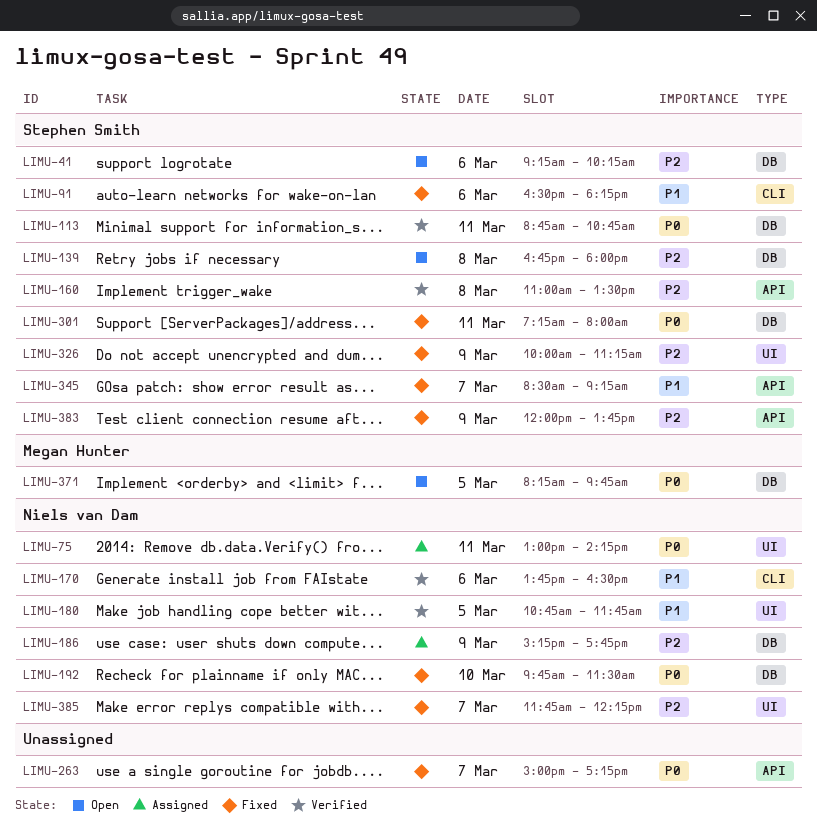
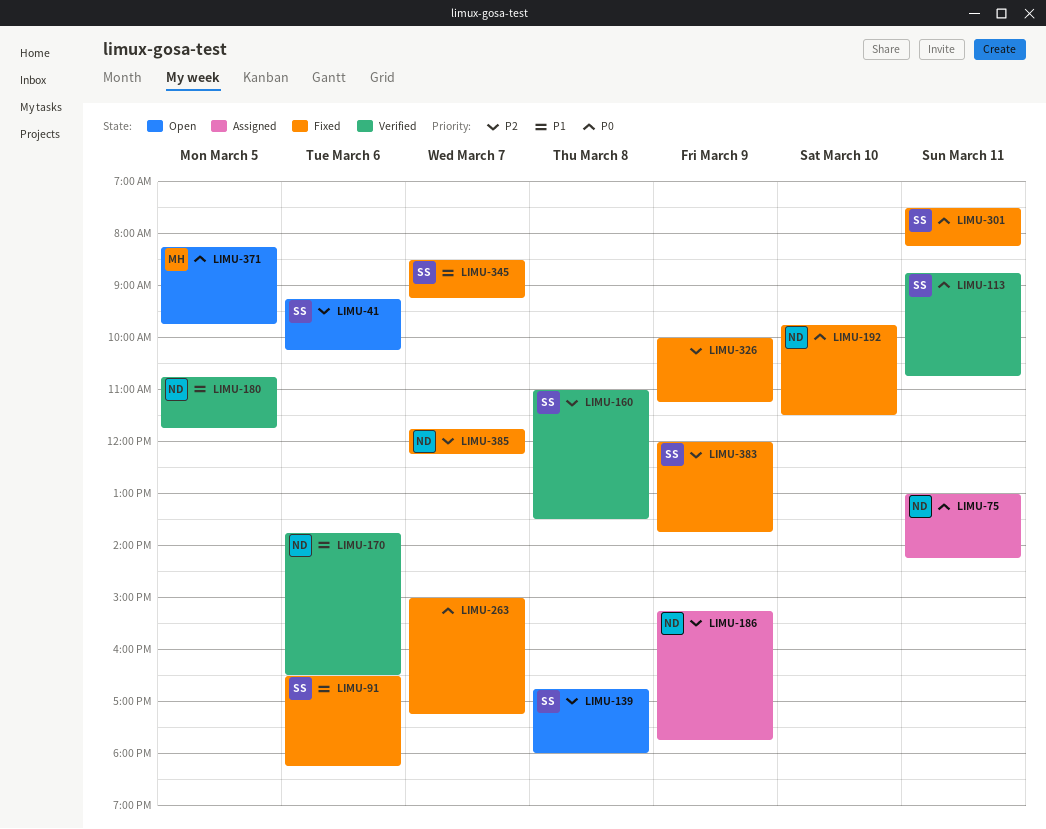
LIMU-301, begins: 07:15 -> 07:30
LIMU-301, ends: 08:00 -> 08:15
LIMU-326, owner: Stephen Smith -> none

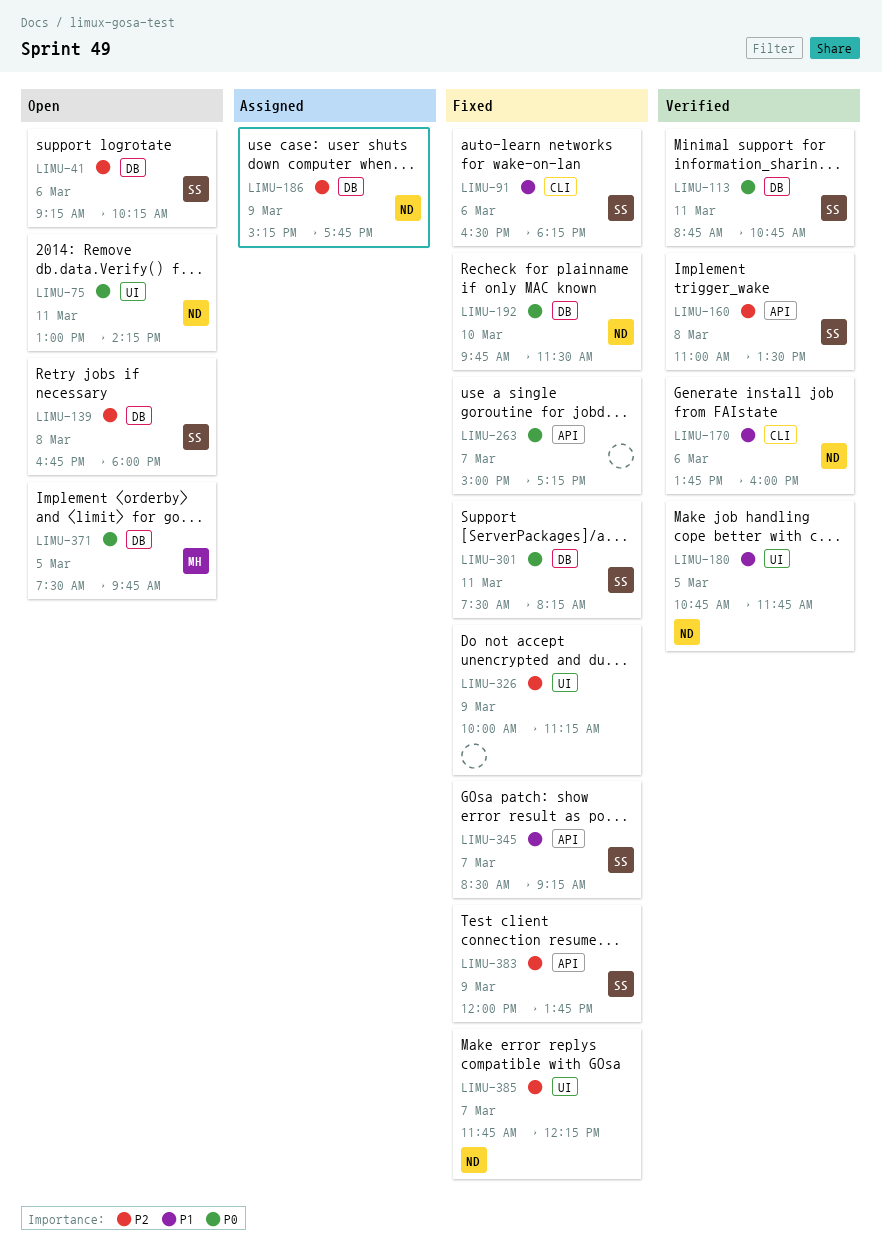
LIMU-75, status: Assigned -> Open
LIMU-170, ends: 16:30 -> 16:00
LIMU-371, begins: 08:15 -> 07:30

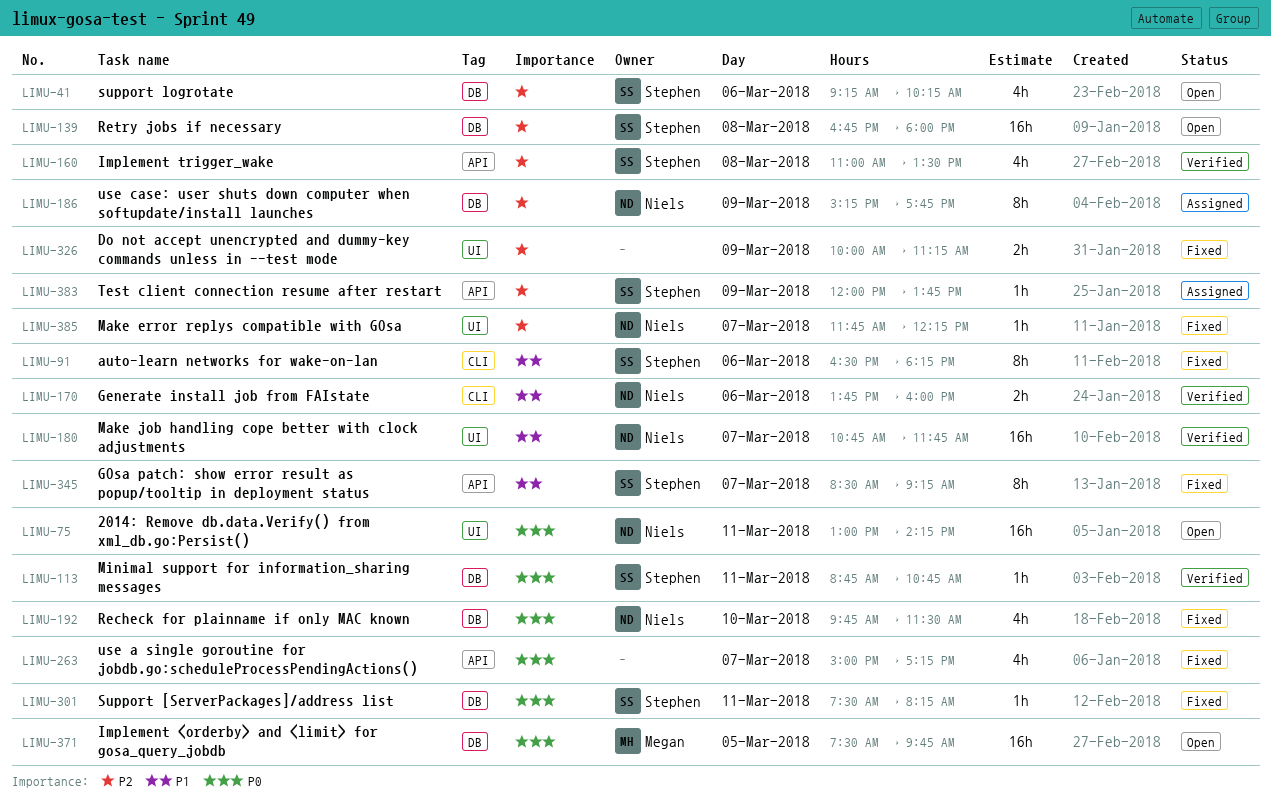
LIMU-180, day: Mar 5 -> Mar 7
LIMU-383, status: Fixed -> Assigned

